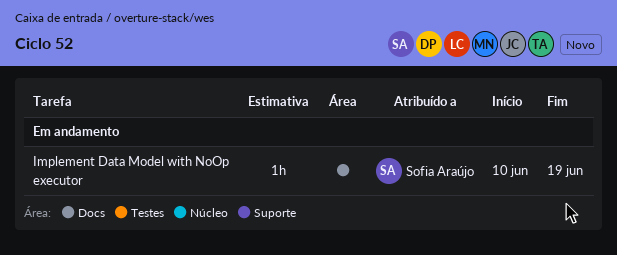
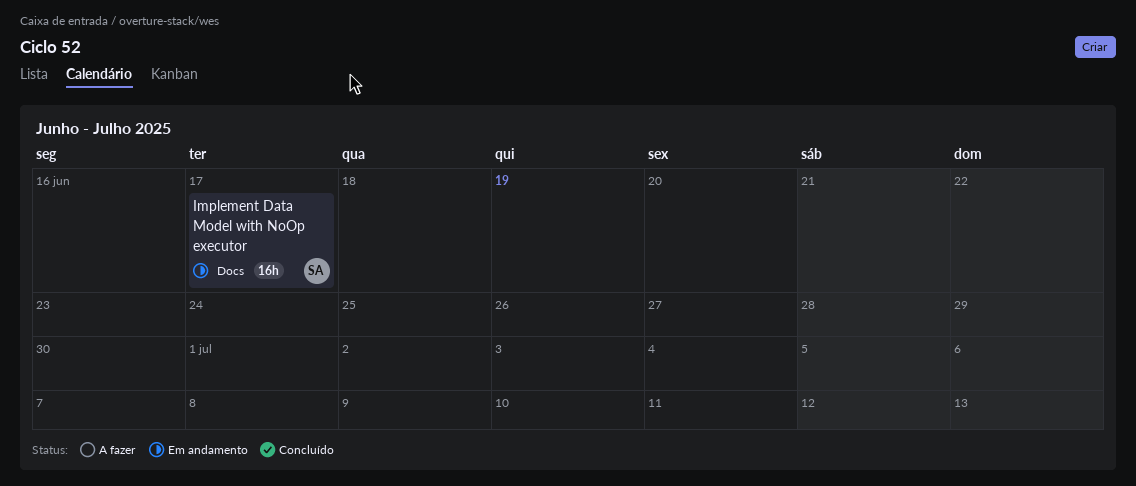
Implement Data Model with NoOp executor, estimate: 1h -> 16h
Implement Data Model with NoOp executor, due: Jun 19 -> Jun 17

